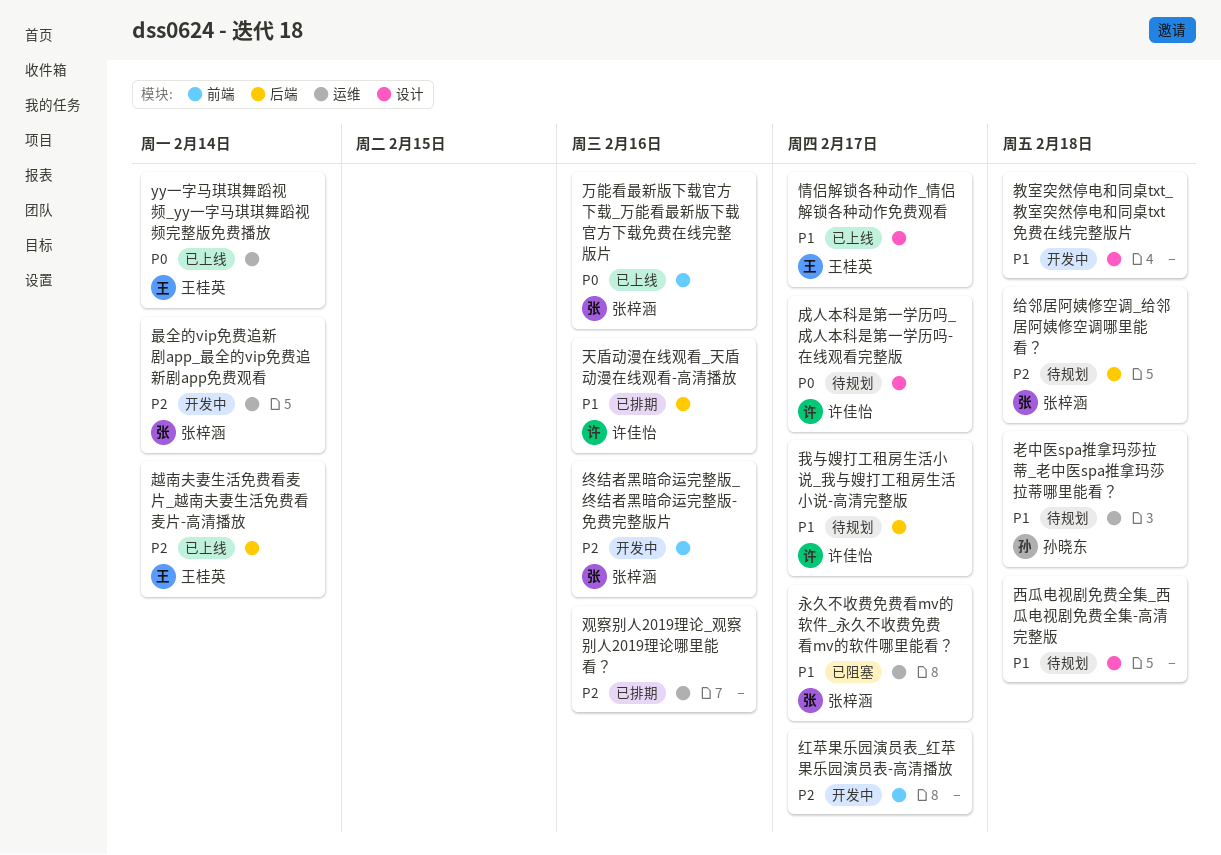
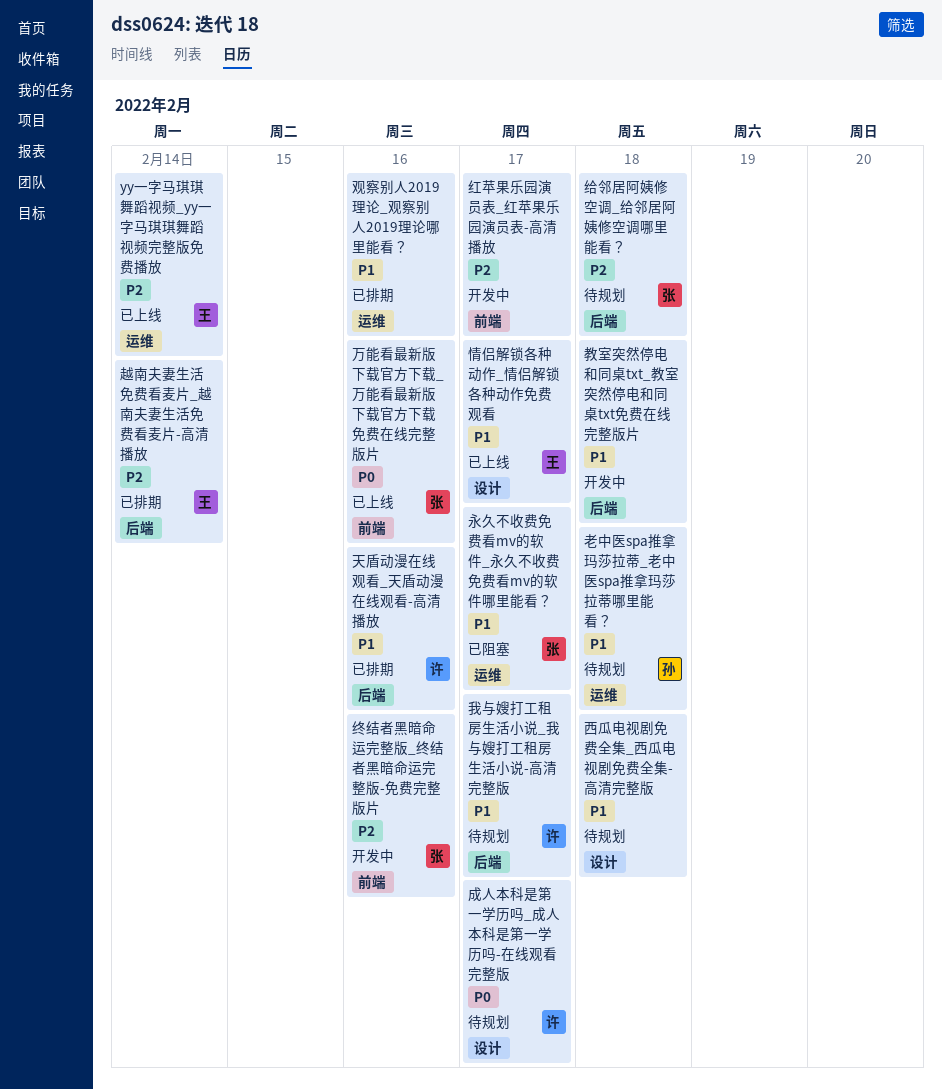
yy一字马琪琪舞蹈视频_yy一字马琪琪舞蹈视频完整版免费播放, priority: P0 -> P2
教室突然停电和同桌txt_教室突然停电和同桌txt免费在线完整版片, label: 设计 -> 后端
最全的vip免费追新剧app_最全的vip免费追新剧app免费观看: present -> none
观察别人2019理论_观察别人2019理论哪里能看？, priority: P2 -> P1
越南夫妻生活免费看麦片_越南夫妻生活免费看麦片-高清播放, status: 已上线 -> 已排期

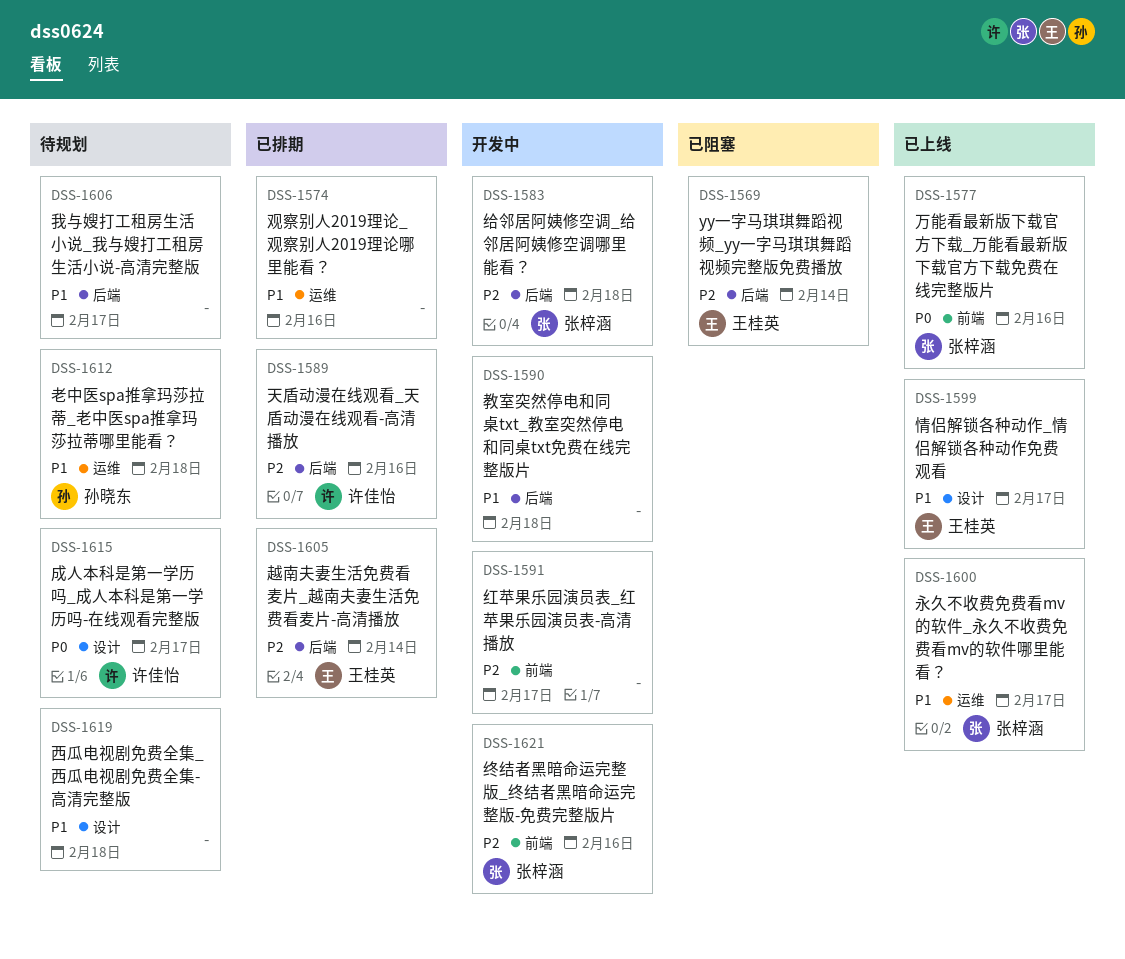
yy一字马琪琪舞蹈视频_yy一字马琪琪舞蹈视频完整版免费播放, status: 已上线 -> 已阻塞
yy一字马琪琪舞蹈视频_yy一字马琪琪舞蹈视频完整版免费播放, label: 运维 -> 后端
天盾动漫在线观看_天盾动漫在线观看-高清播放, priority: P1 -> P2
我与嫂打工租房生活小说_我与嫂打工租房生活小说-高清完整版, owner: 许佳怡 -> none
永久不收费免费看mv的软件_永久不收费免费看mv的软件哪里能看？, status: 已阻塞 -> 已上线
给邻居阿姨修空调_给邻居阿姨修空调哪里能看？, status: 待规划 -> 开发中

